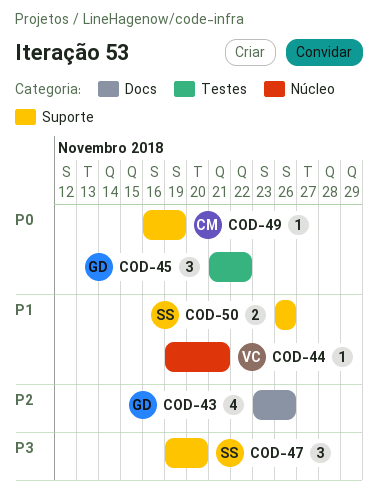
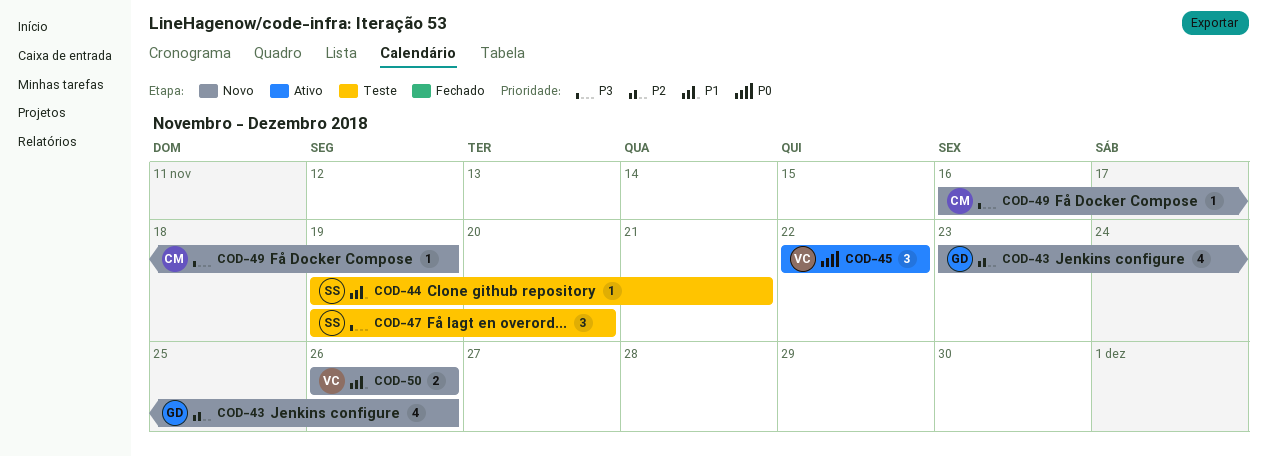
COD-44, owner: VC -> SS
COD-45, owner: GD -> VC
COD-45, start: Nov 21 -> Nov 22
COD-49, priority: P0 -> P3
COD-50, owner: SS -> VC

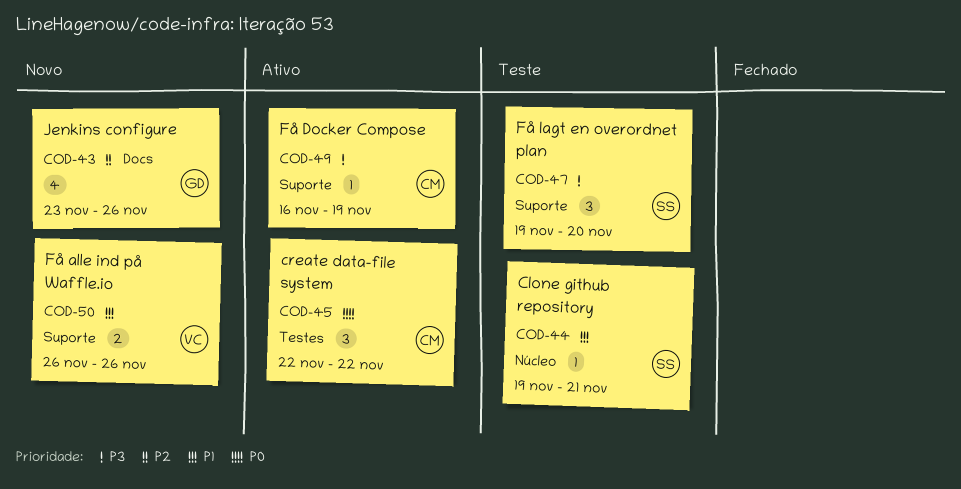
COD-45, owner: VC -> CM
COD-49, status: Novo -> Ativo

